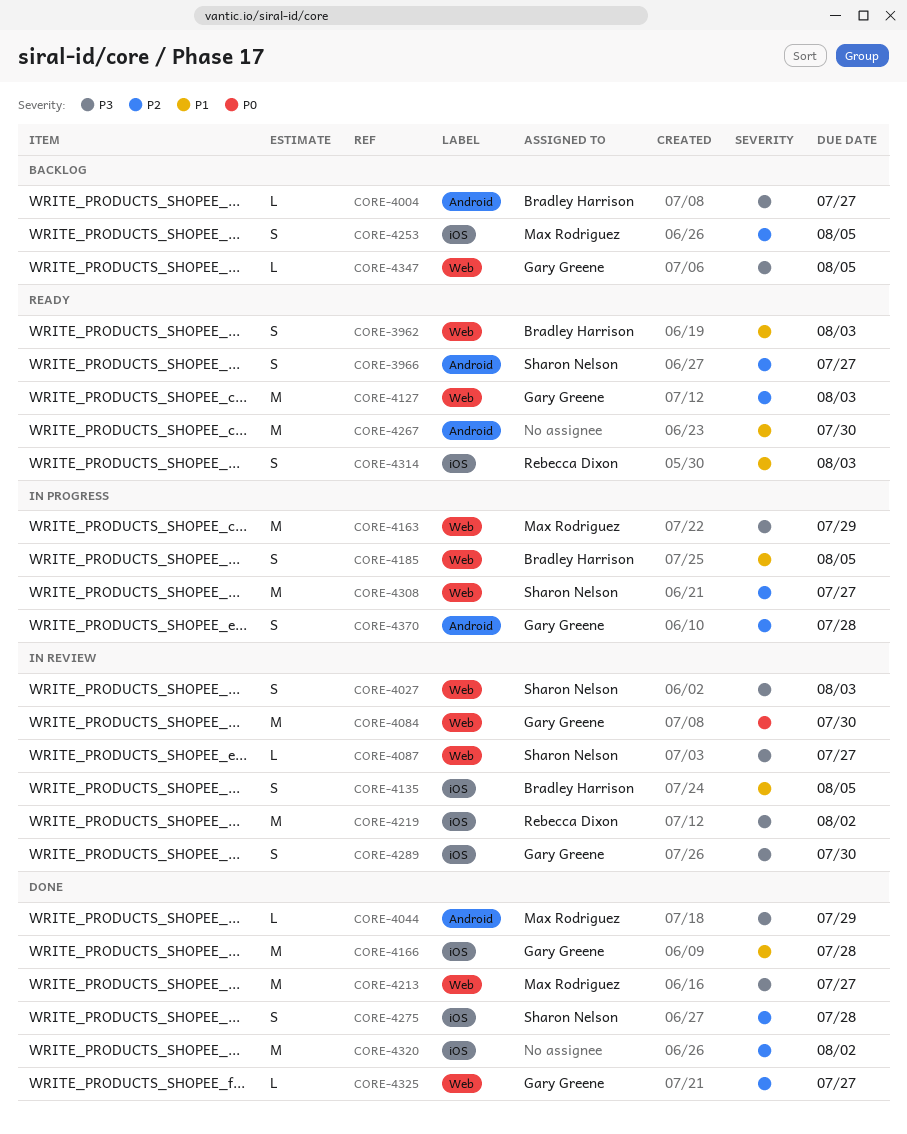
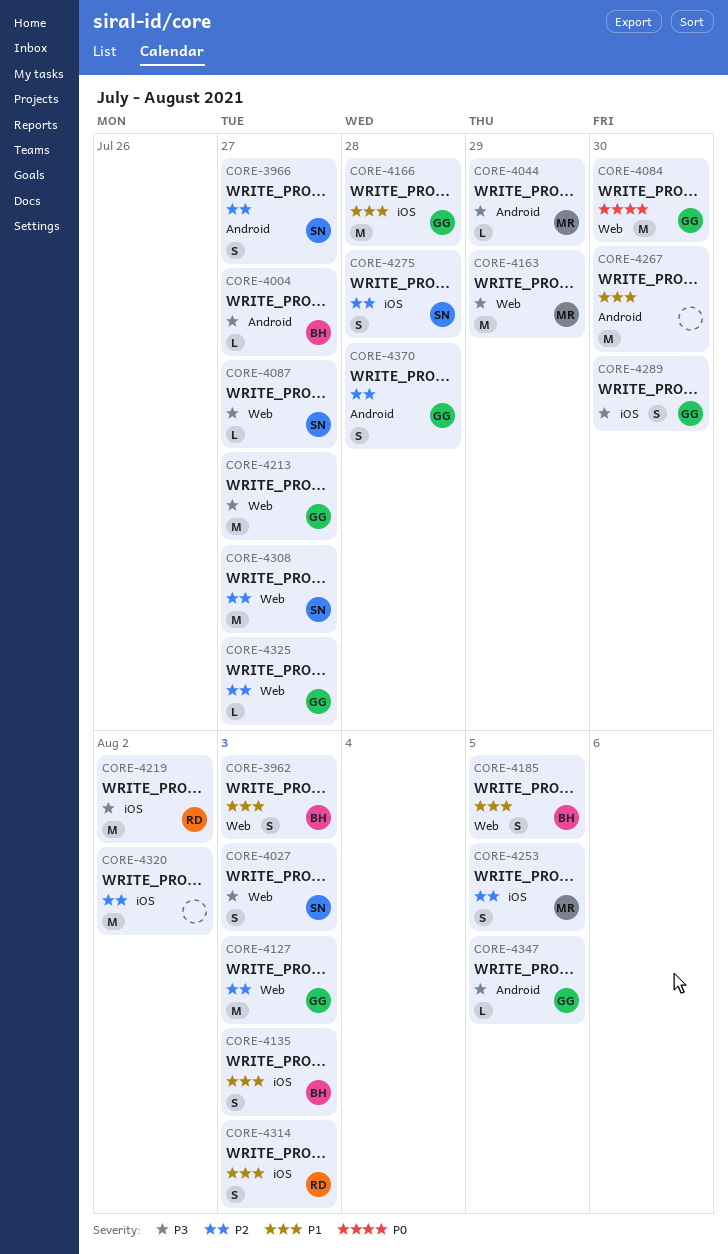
CORE-4135, due: Aug 5 -> Aug 3
CORE-4213, owner: Max Rodriguez -> Gary Greene
CORE-4347, label: Web -> Android

